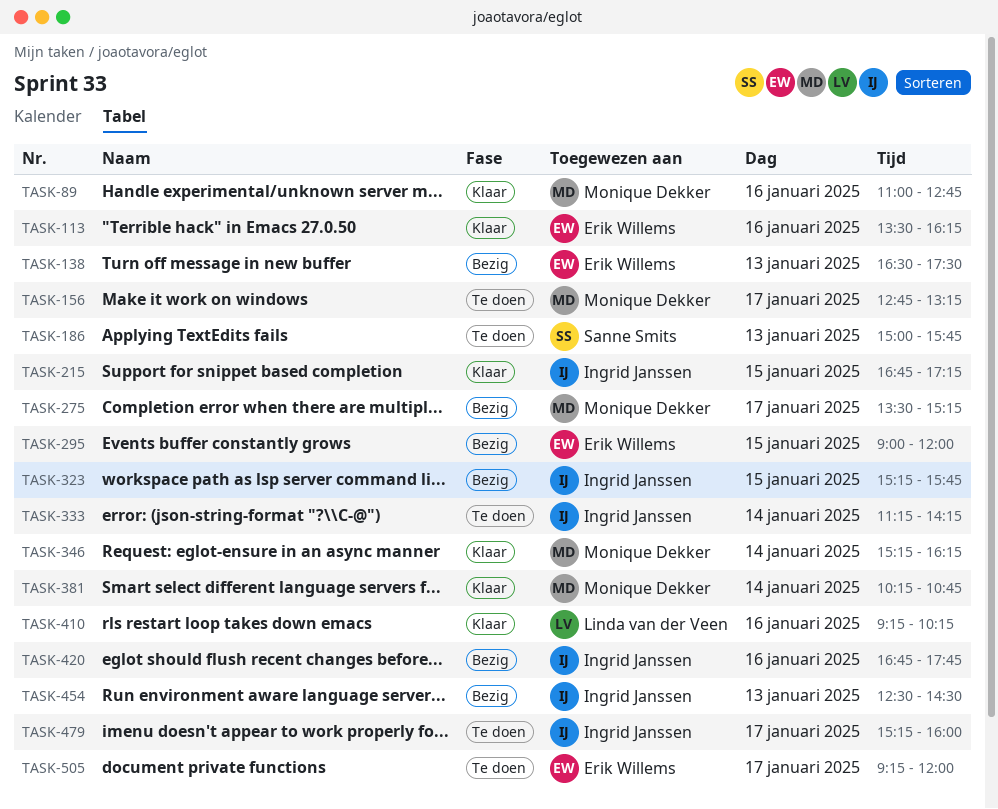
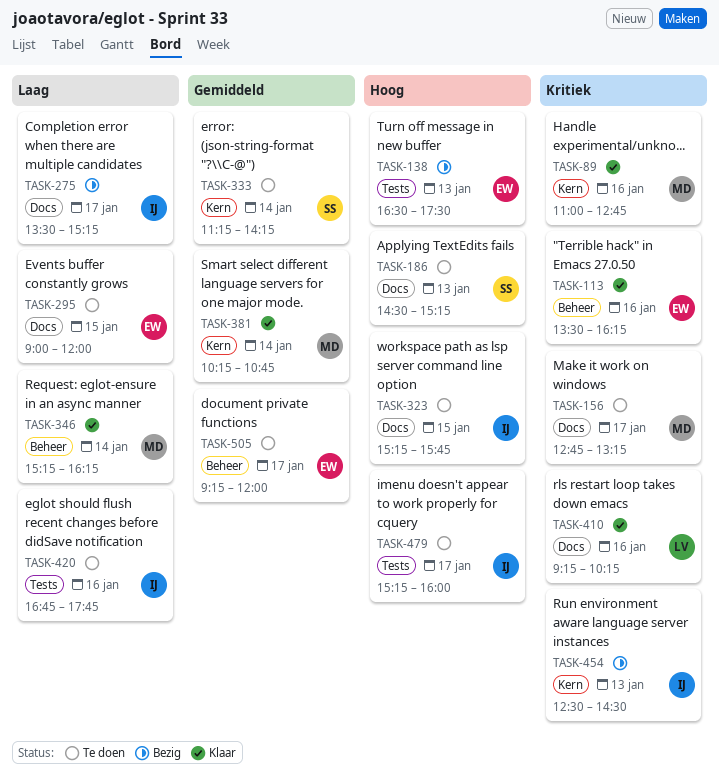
TASK-186, begins: 15:00 -> 14:30
TASK-186, ends: 15:45 -> 15:15
TASK-215: present -> none
TASK-275, owner: Monique Dekker -> Ingrid Janssen
TASK-295, status: Bezig -> Te doen
TASK-323, status: Bezig -> Te doen
TASK-333, owner: Ingrid Janssen -> Sanne Smits
TASK-420, status: Bezig -> Te doen

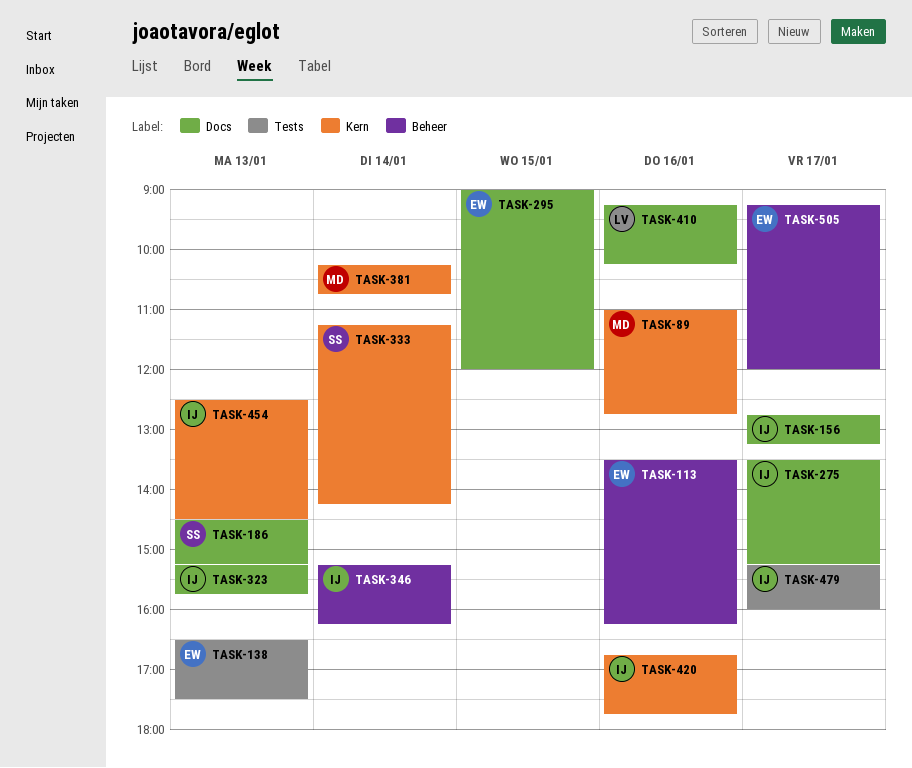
TASK-156, owner: MD -> IJ
TASK-323, day: Jan 15 -> Jan 13
TASK-346, owner: MD -> IJ
TASK-420, label: Tests -> Kern

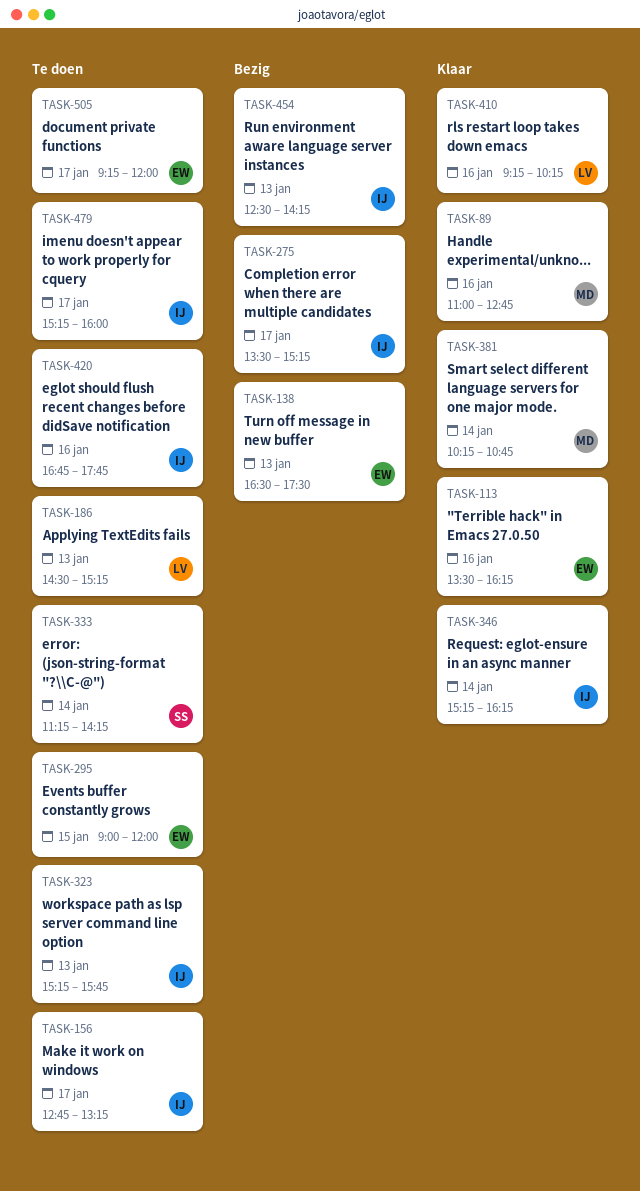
TASK-186, owner: SS -> LV
TASK-454, ends: 14:30 -> 14:15

